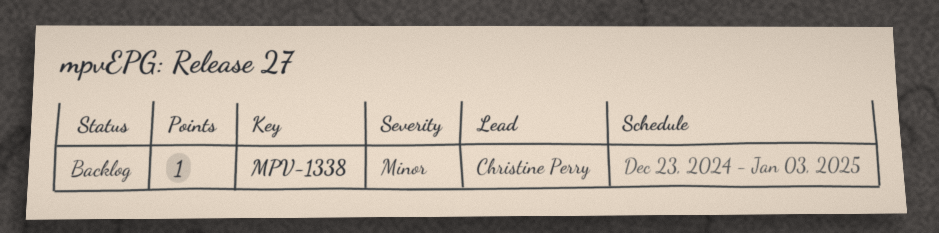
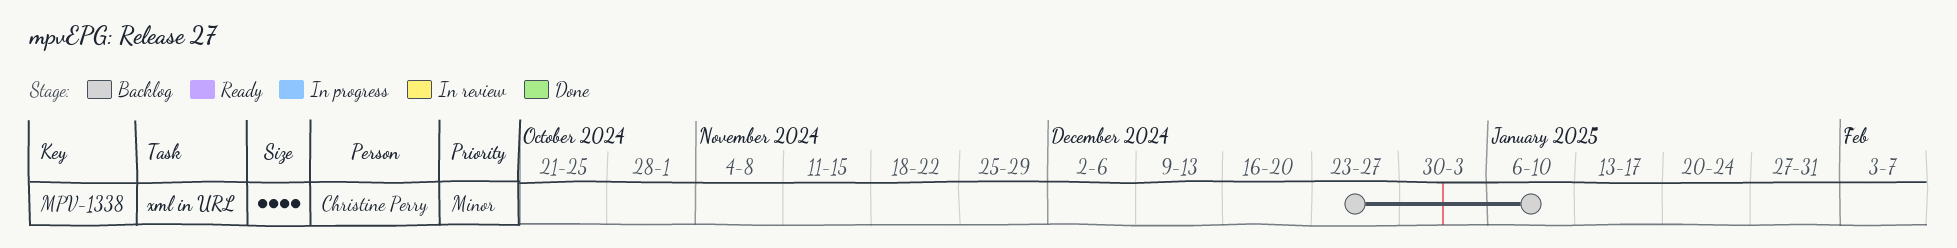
MPV-1338, estimate: 1 -> 4
MPV-1338, due: Jan 3 -> Jan 10

